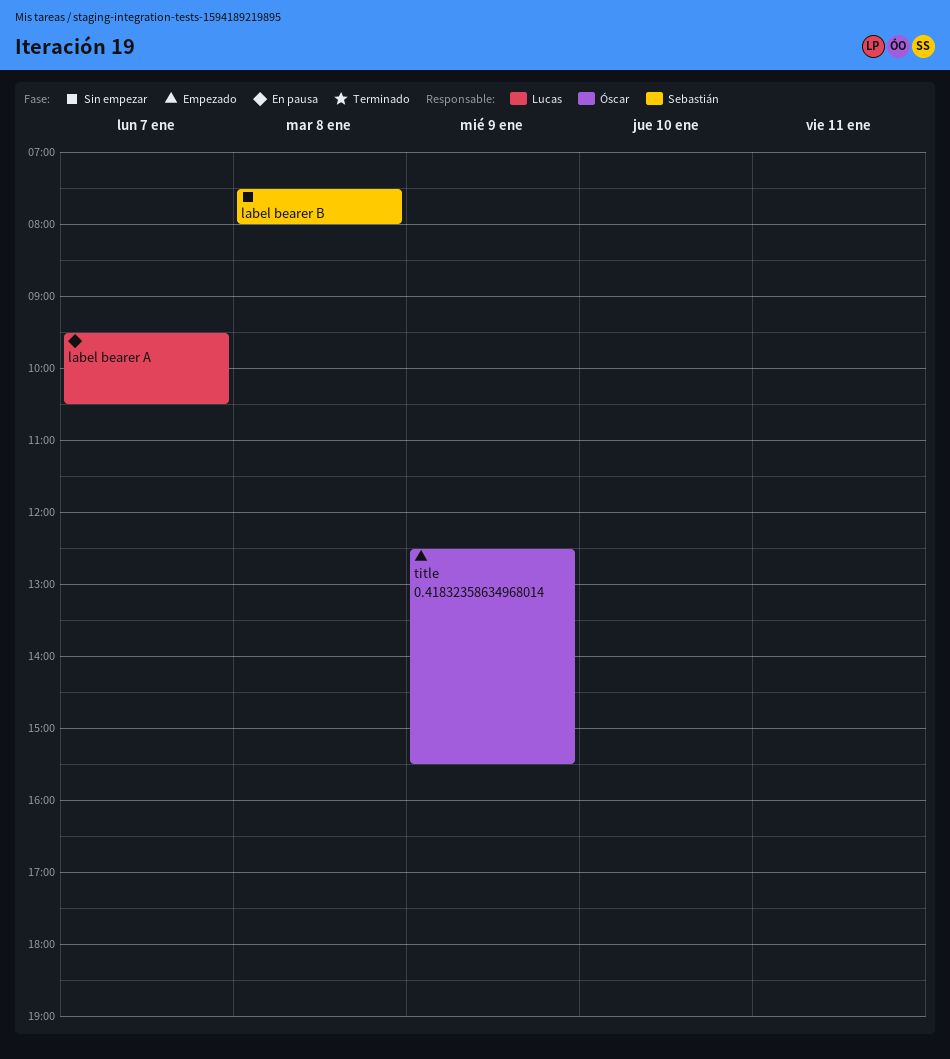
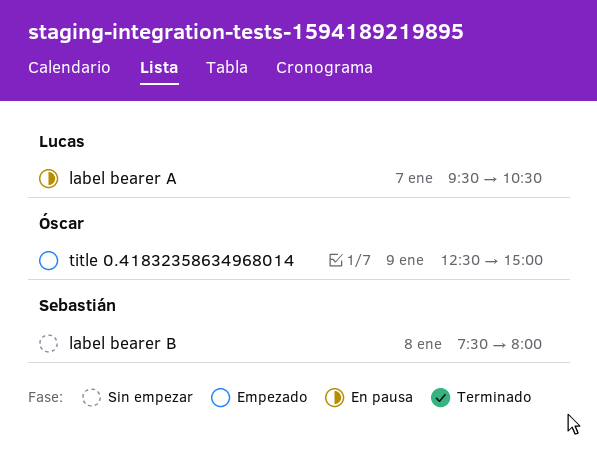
title 0.41832358634968014, ends: 15:30 -> 15:00

